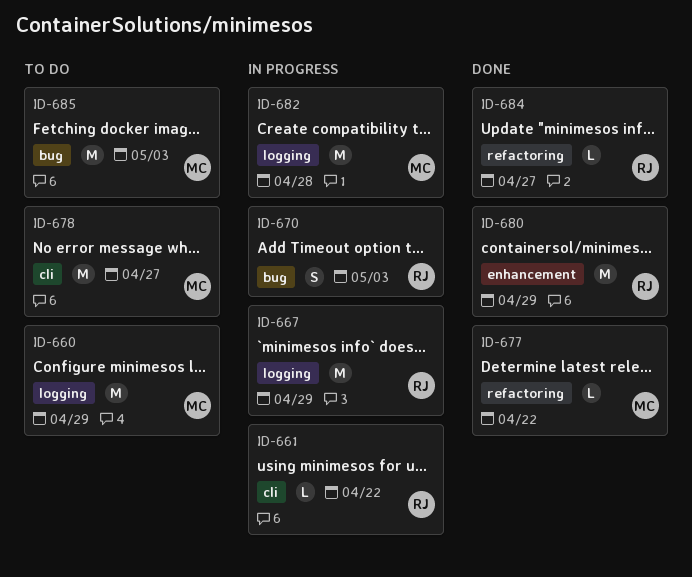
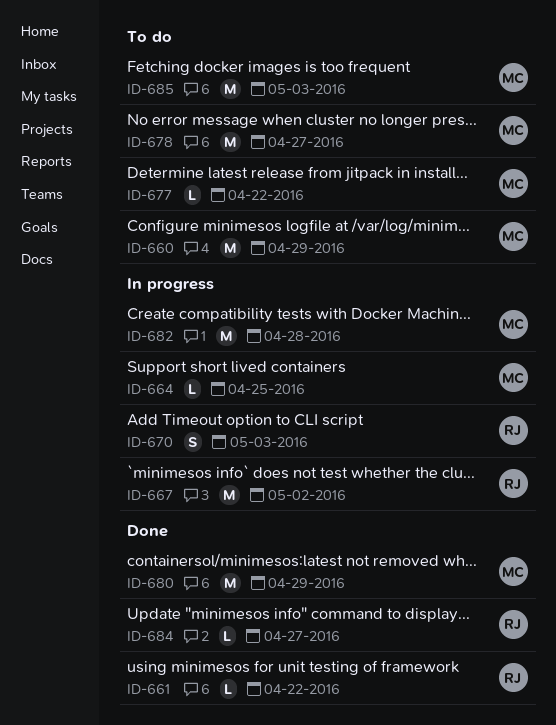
ID-661, status: In progress -> Done
ID-664: none -> present
ID-667, due: Apr 29 -> May 2
ID-677, status: Done -> To do
ID-680, owner: RJ -> MC

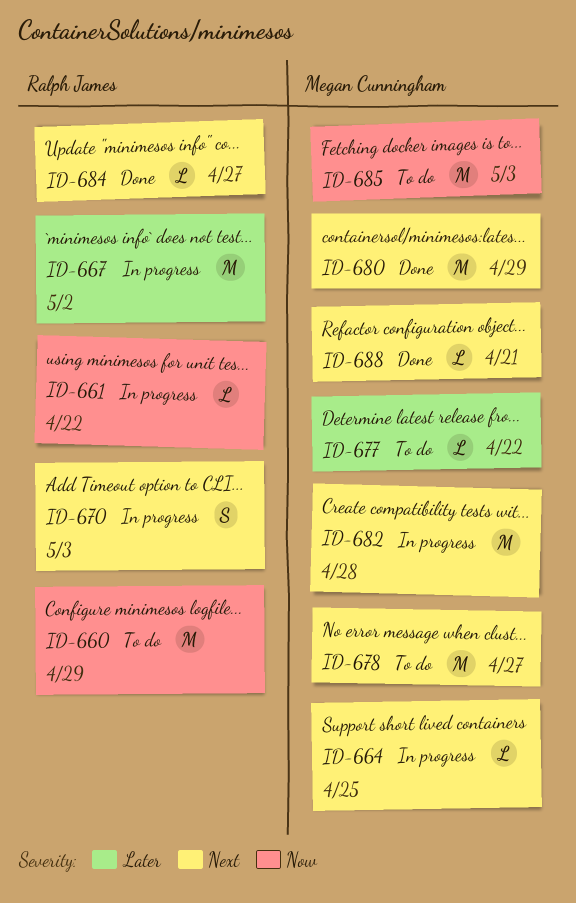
ID-660, owner: Megan Cunningham -> Ralph James
ID-661, status: Done -> In progress
ID-688: none -> present

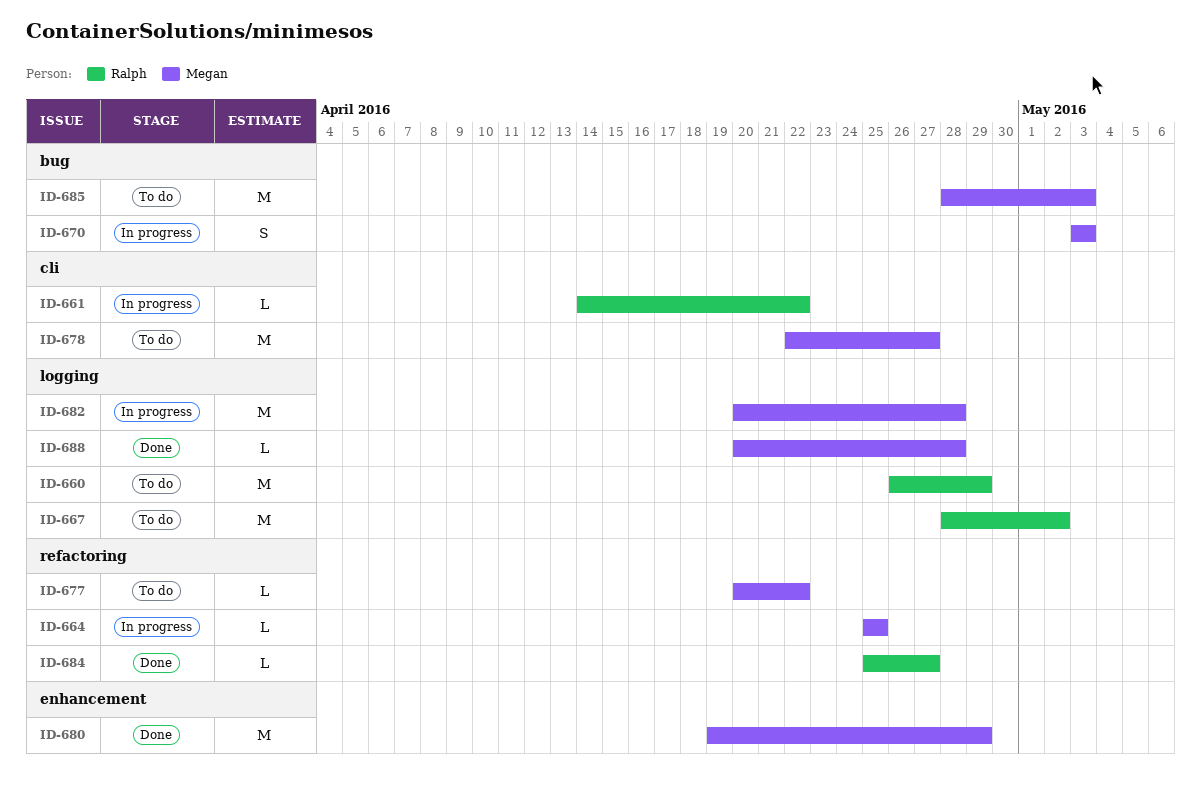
ID-667, status: In progress -> To do
ID-670, owner: Ralph James -> Megan Cunningham
ID-688, due: Apr 21 -> Apr 28

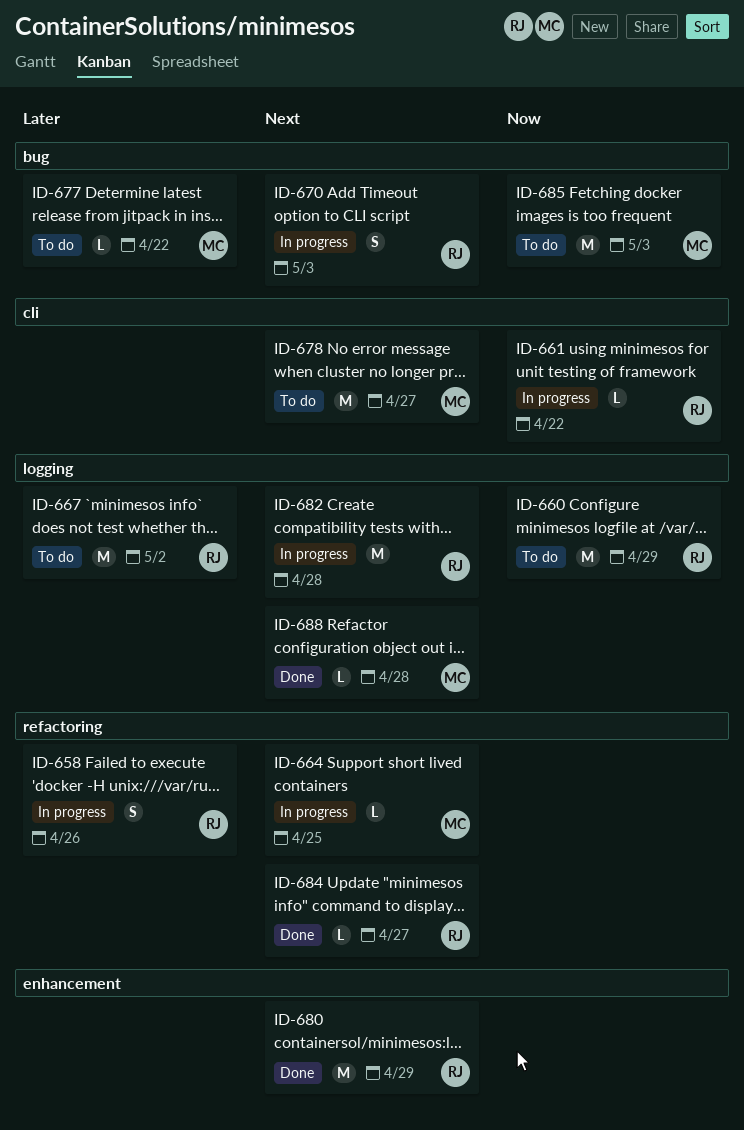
ID-658: none -> present
ID-670, owner: Megan -> Ralph
ID-677, label: refactoring -> bug
ID-680, owner: Megan -> Ralph
ID-682, owner: Megan -> Ralph

